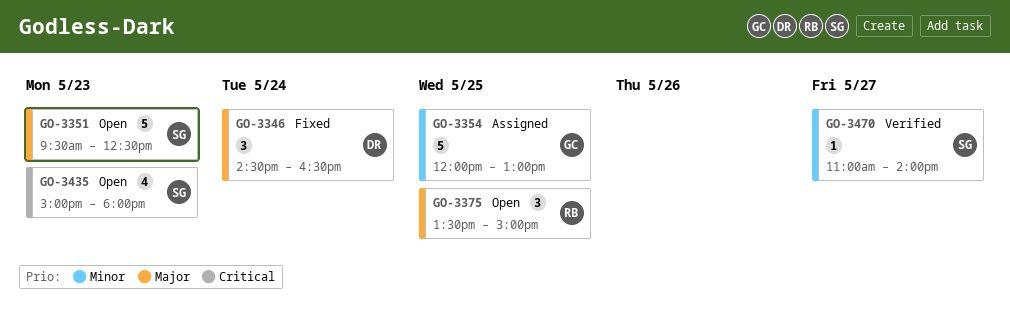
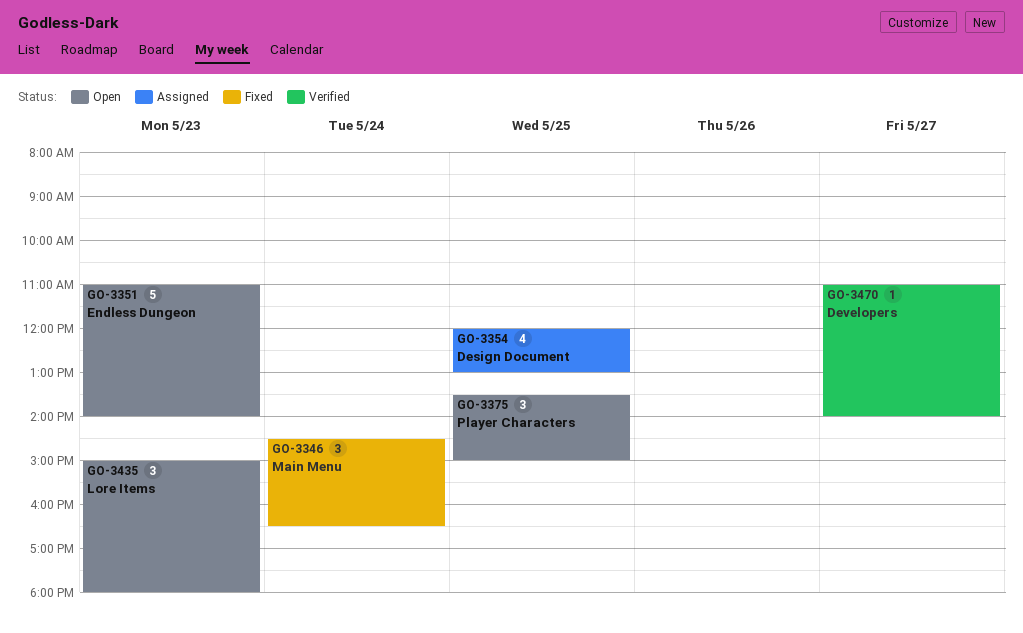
GO-3351, begins: 09:30 -> 11:00
GO-3351, ends: 12:30 -> 14:00
GO-3354, estimate: 5 -> 4
GO-3435, estimate: 4 -> 3

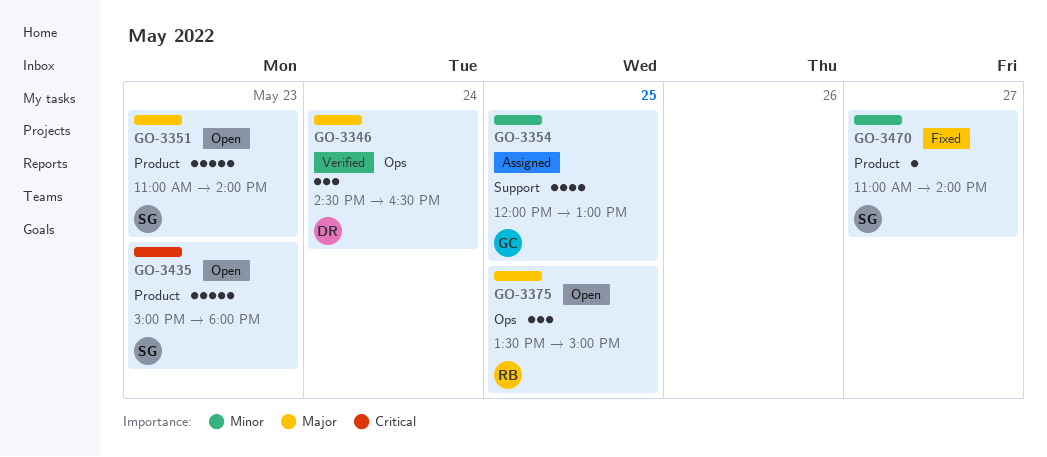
GO-3346, status: Fixed -> Verified
GO-3435, estimate: 3 -> 5
GO-3470, status: Verified -> Fixed

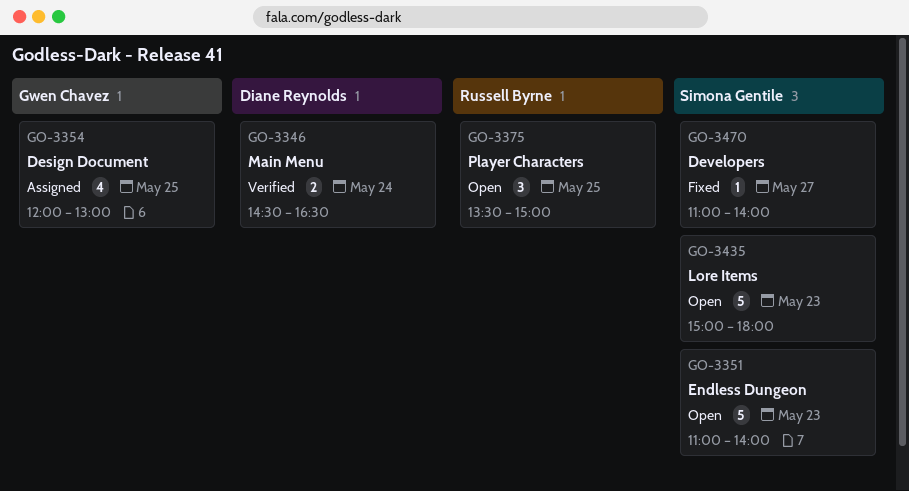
GO-3346, estimate: 3 -> 2

